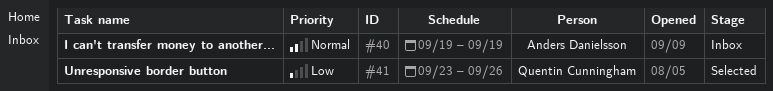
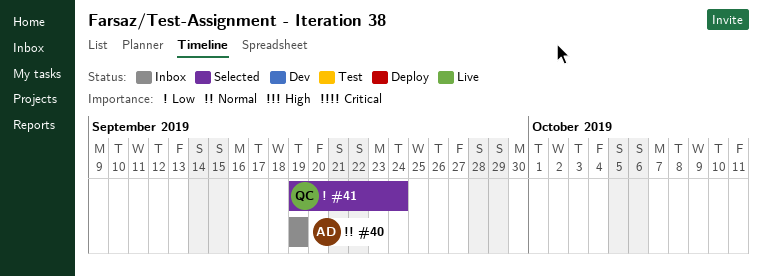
#41, start: Sep 23 -> Sep 19
#41, due: Sep 26 -> Sep 24

